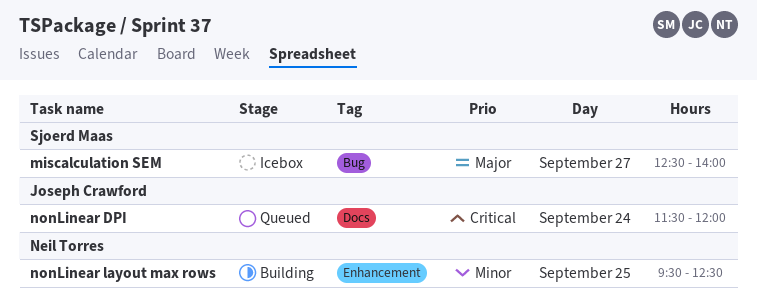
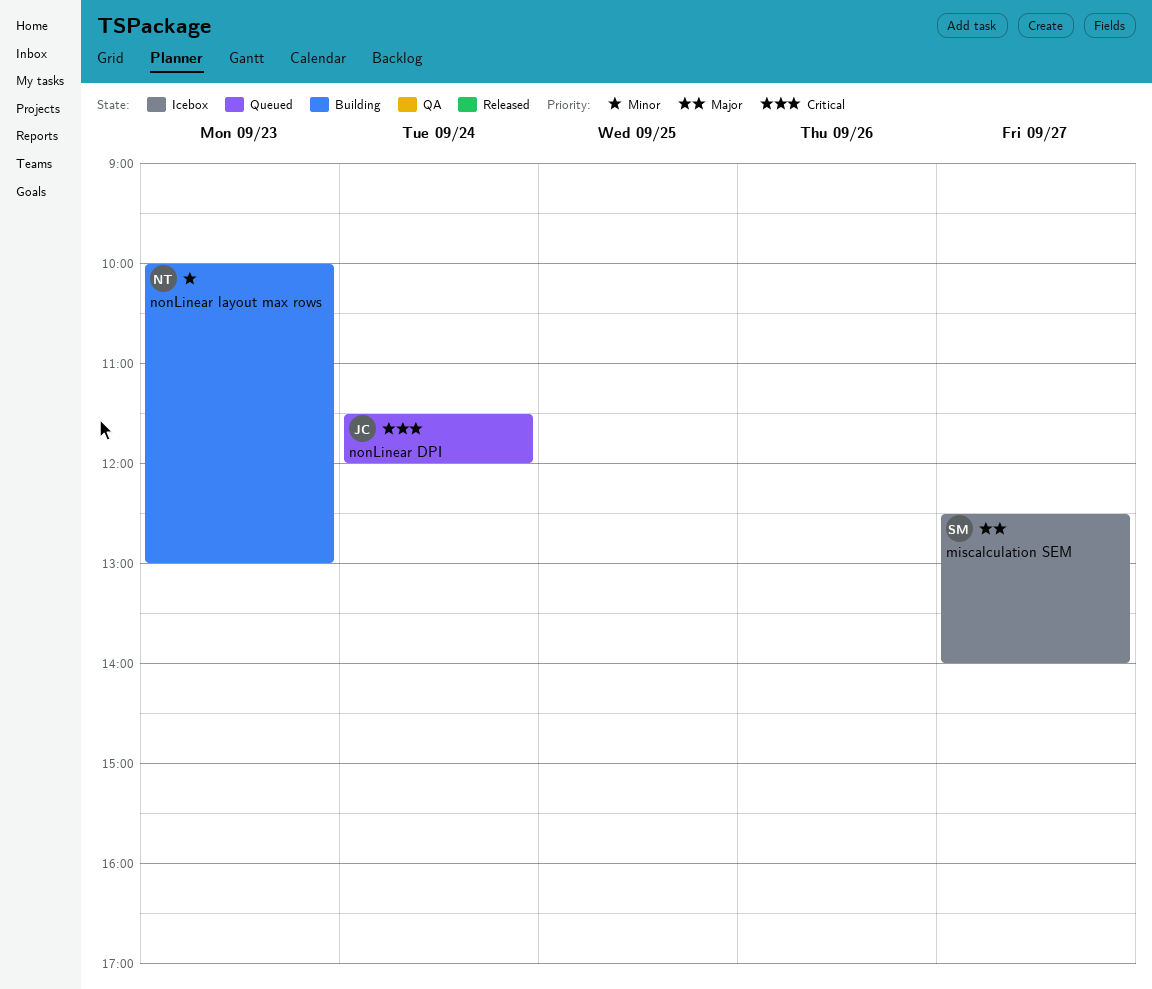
nonLinear layout max rows, day: Sep 25 -> Sep 23
nonLinear layout max rows, begins: 09:30 -> 10:00
nonLinear layout max rows, ends: 12:30 -> 13:00

